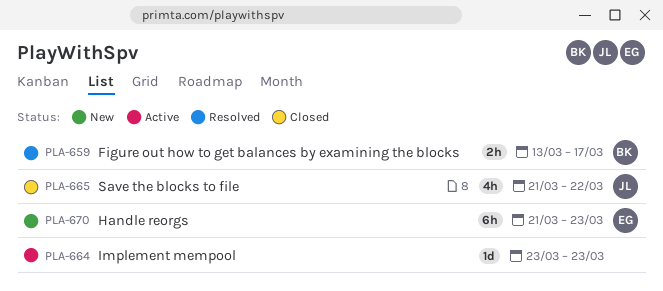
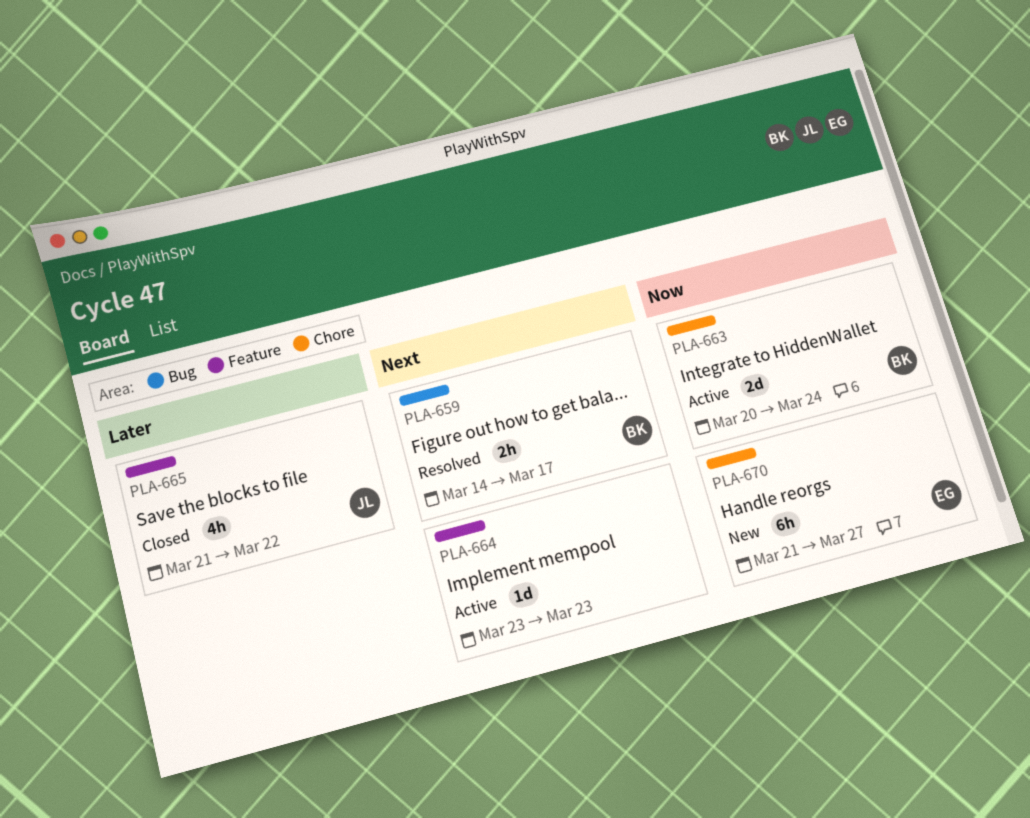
PLA-659, start: Mar 13 -> Mar 14
PLA-663: none -> present
PLA-670, due: Mar 23 -> Mar 27

